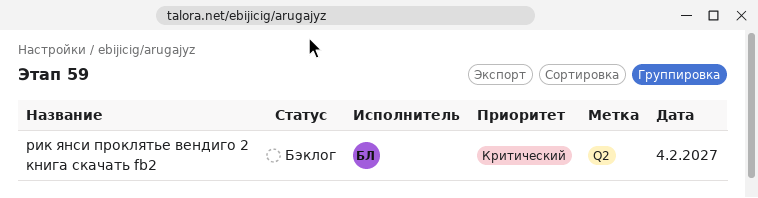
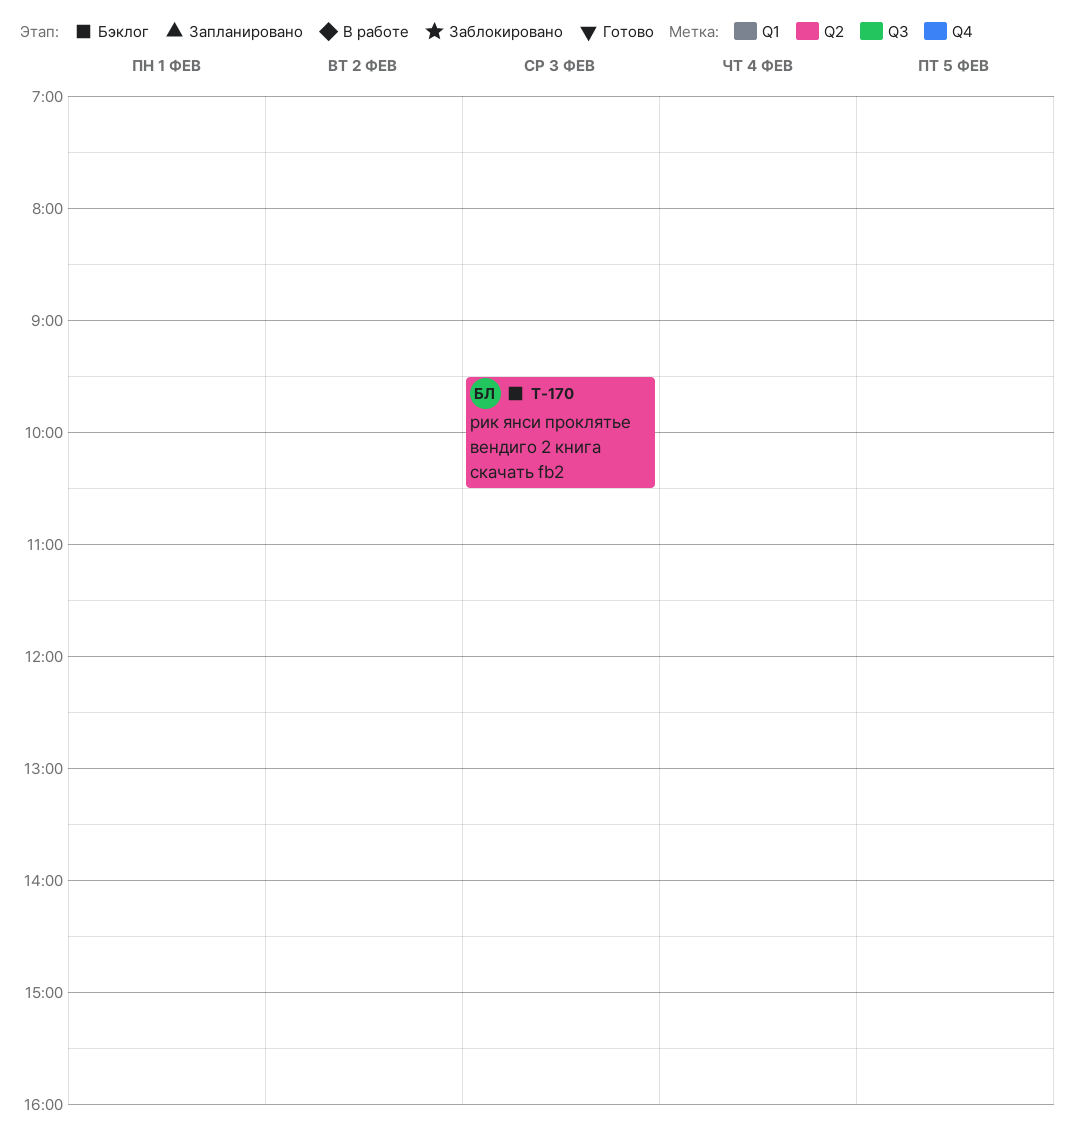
рик янси проклятье вендиго 2 книга скачать fb2, day: Feb 4 -> Feb 3

